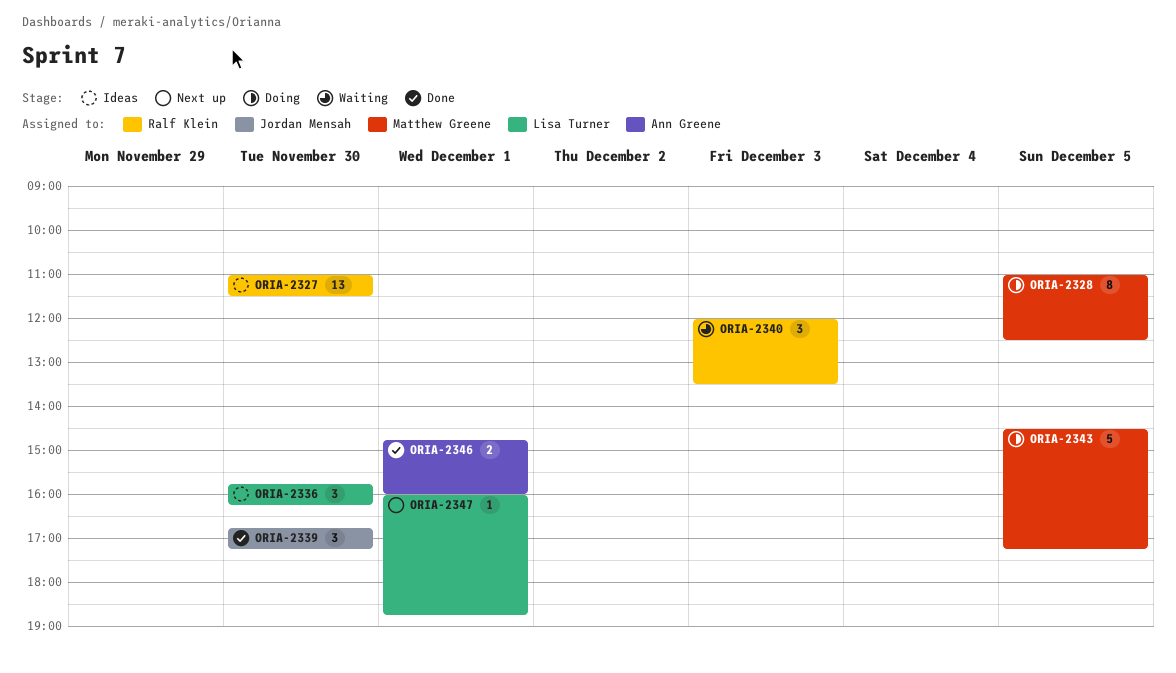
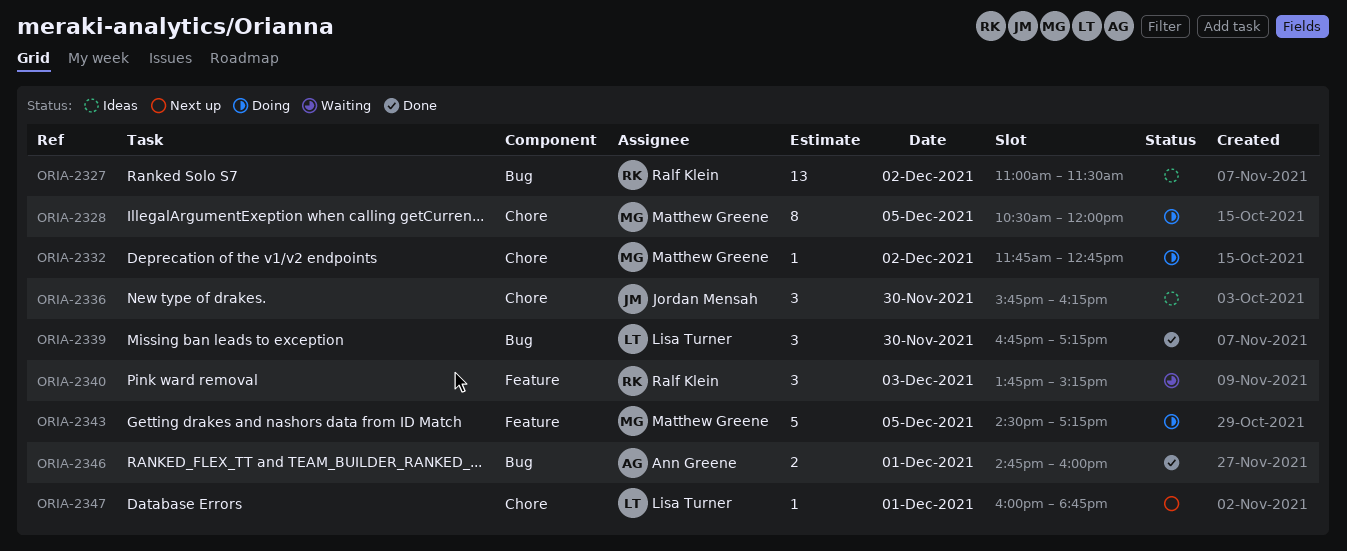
ORIA-2327, day: Nov 30 -> Dec 2
ORIA-2328, begins: 11:00 -> 10:30
ORIA-2328, ends: 12:30 -> 12:00
ORIA-2332: none -> present
ORIA-2336, owner: Lisa Turner -> Jordan Mensah
ORIA-2339, owner: Jordan Mensah -> Lisa Turner
ORIA-2340, begins: 12:00 -> 13:45
ORIA-2340, ends: 13:30 -> 15:15

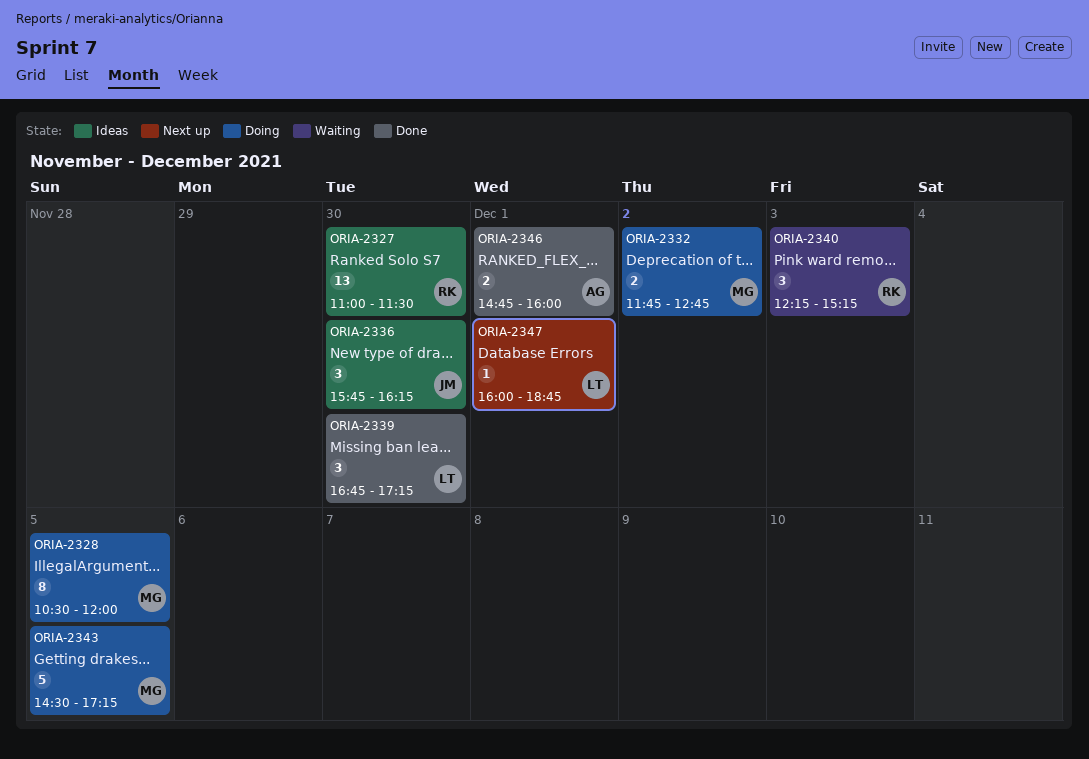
ORIA-2327, day: Dec 2 -> Nov 30
ORIA-2332, estimate: 1 -> 2
ORIA-2340, begins: 13:45 -> 12:15

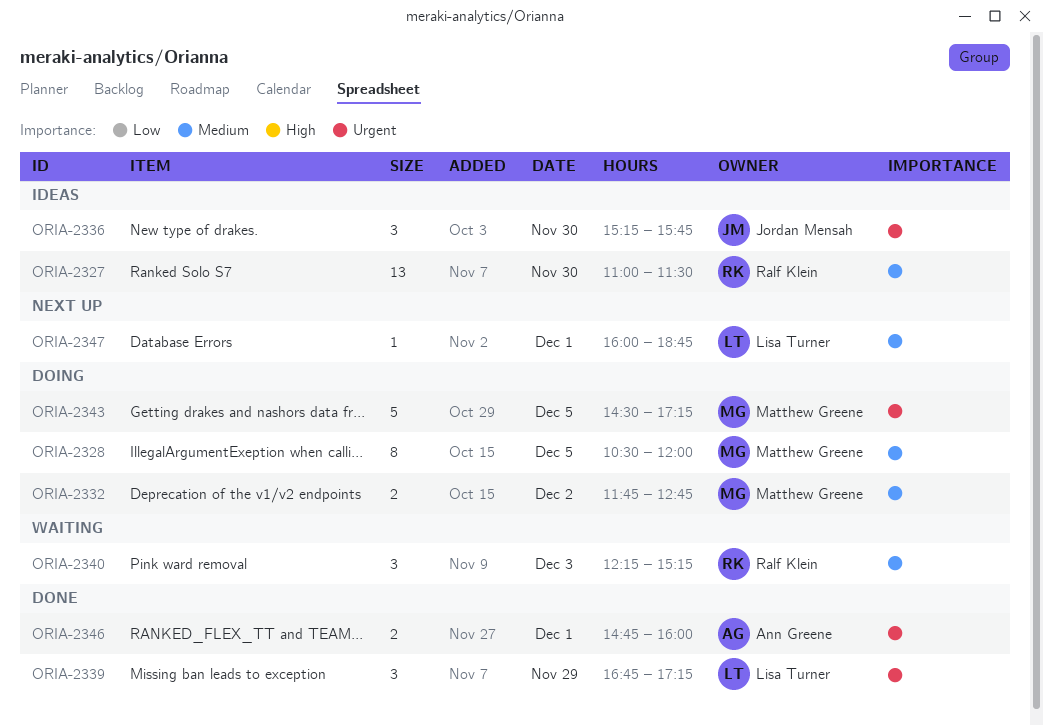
ORIA-2336, begins: 15:45 -> 15:15
ORIA-2336, ends: 16:15 -> 15:45
ORIA-2339, day: Nov 30 -> Nov 29

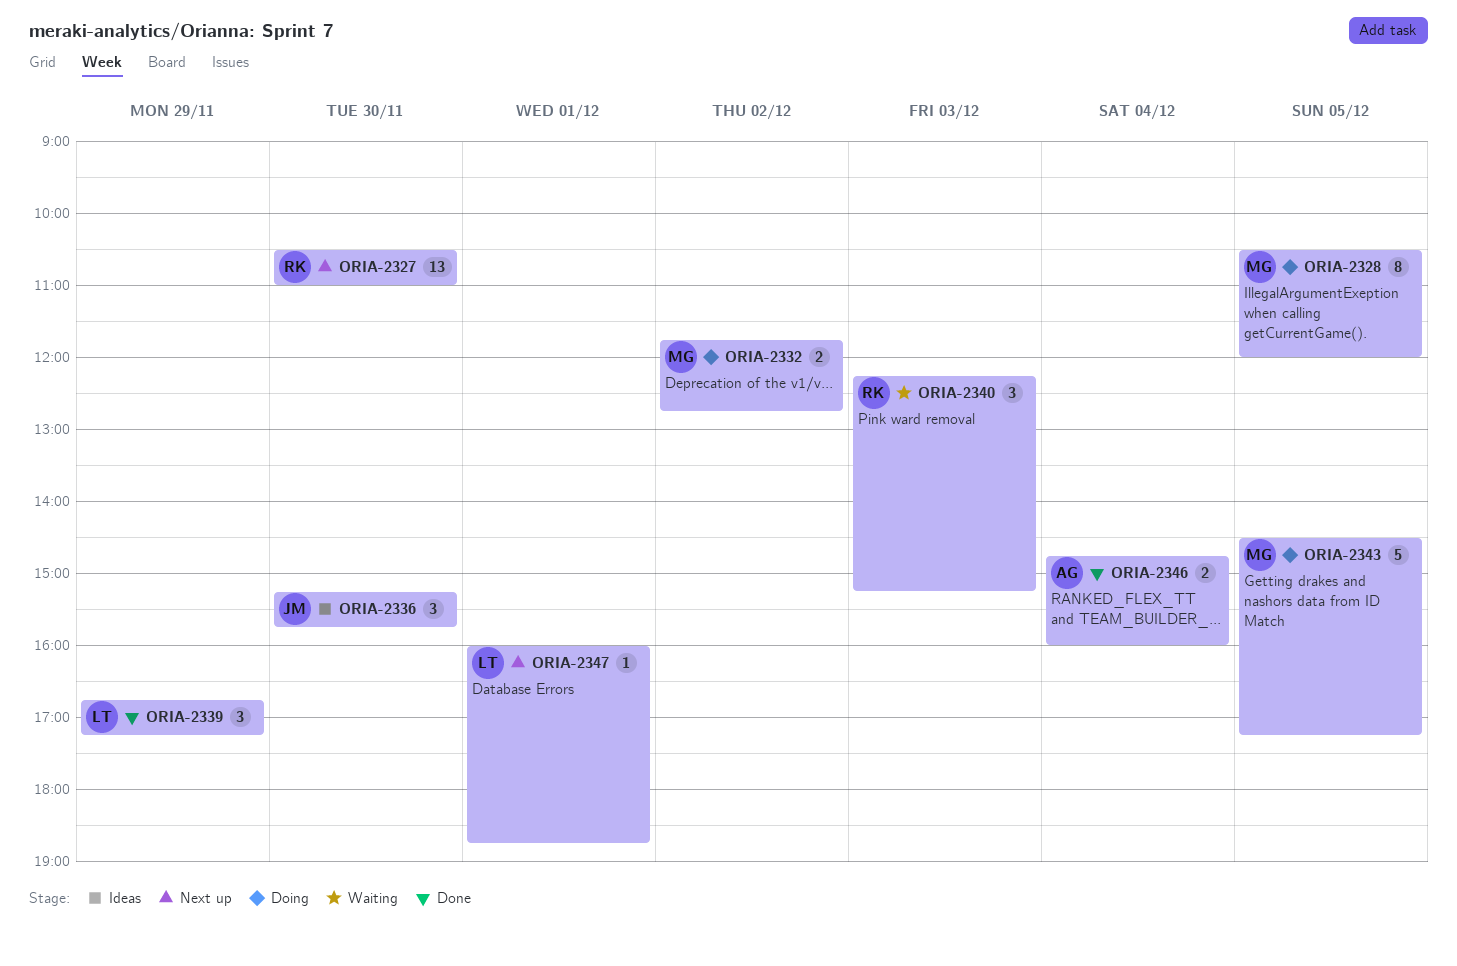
ORIA-2327, status: Ideas -> Next up
ORIA-2327, begins: 11:00 -> 10:30
ORIA-2327, ends: 11:30 -> 11:00
ORIA-2346, day: Dec 1 -> Dec 4

